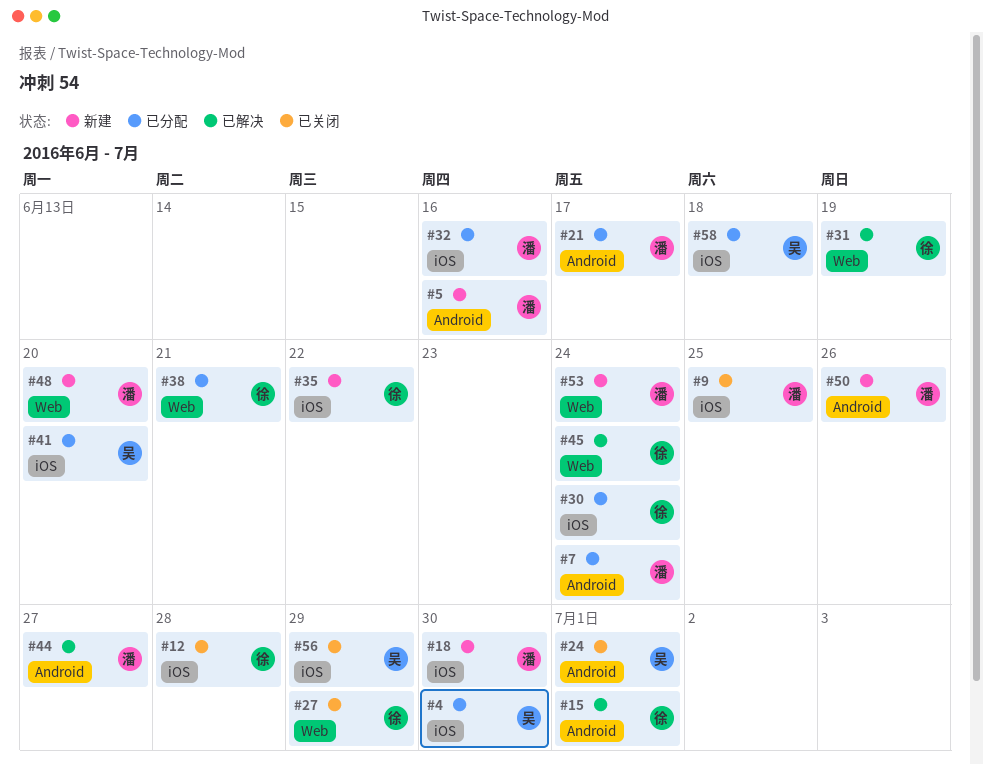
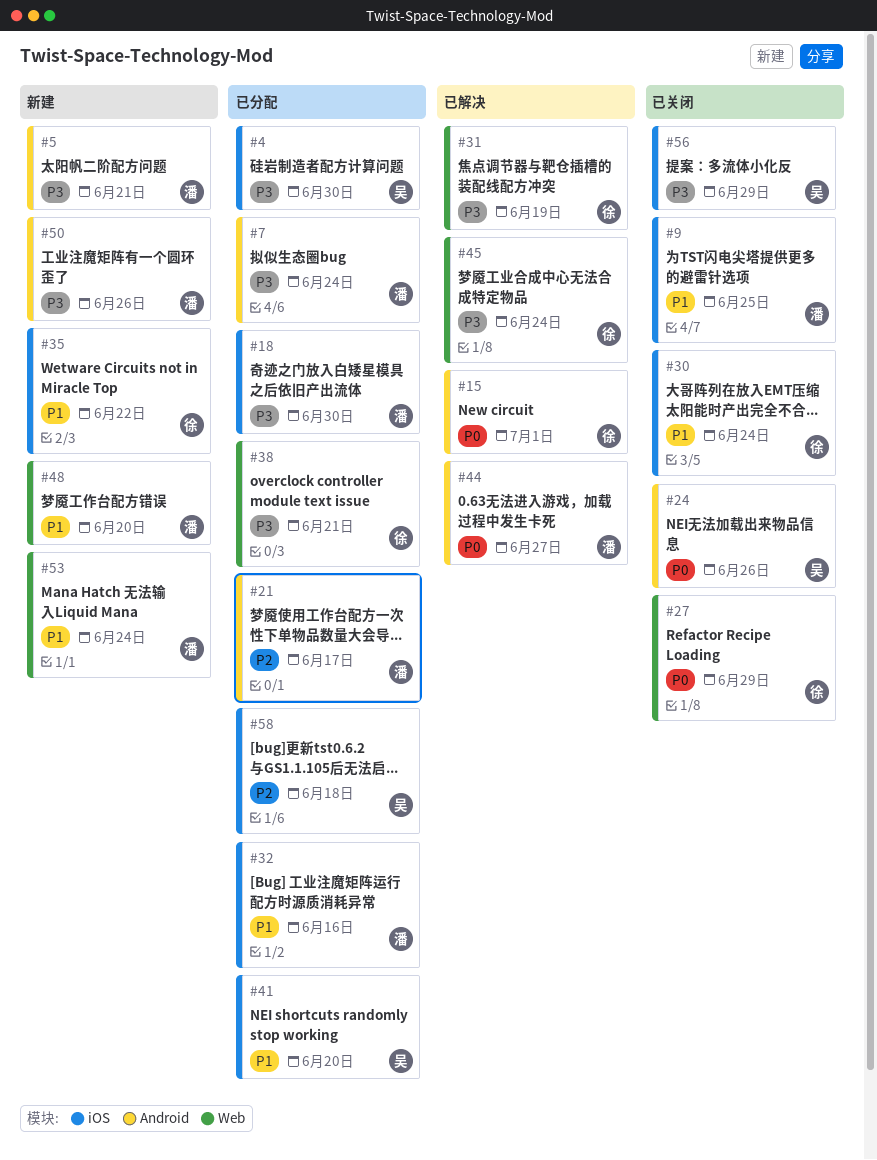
#5, due: Jun 16 -> Jun 21
#12: present -> none
#18, status: 新建 -> 已分配
#24, due: Jul 1 -> Jun 26
#30, status: 已分配 -> 已关闭

